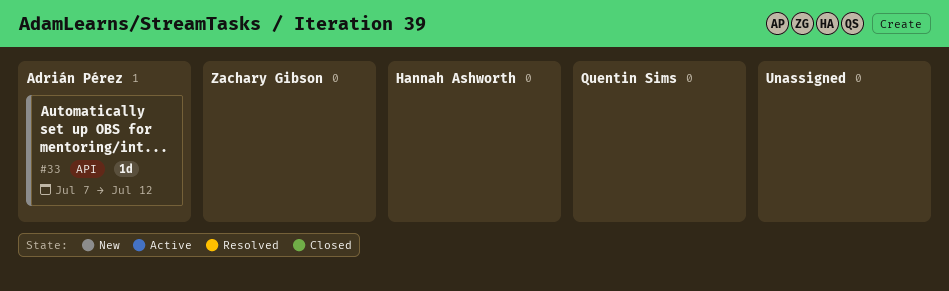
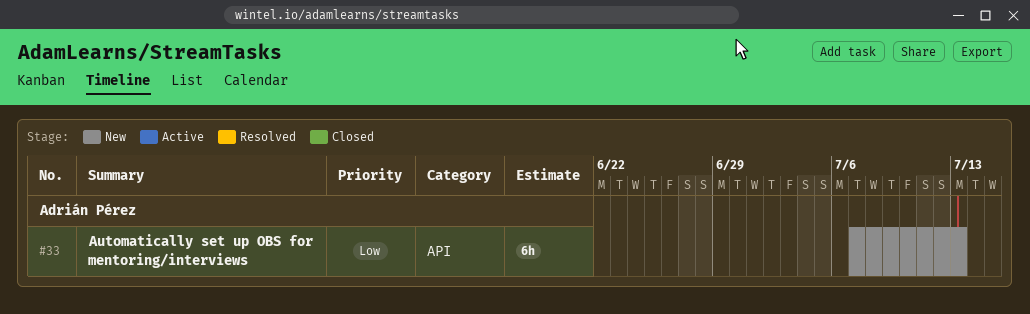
#33, estimate: 1d -> 6h
#33, due: Jul 12 -> Jul 13

